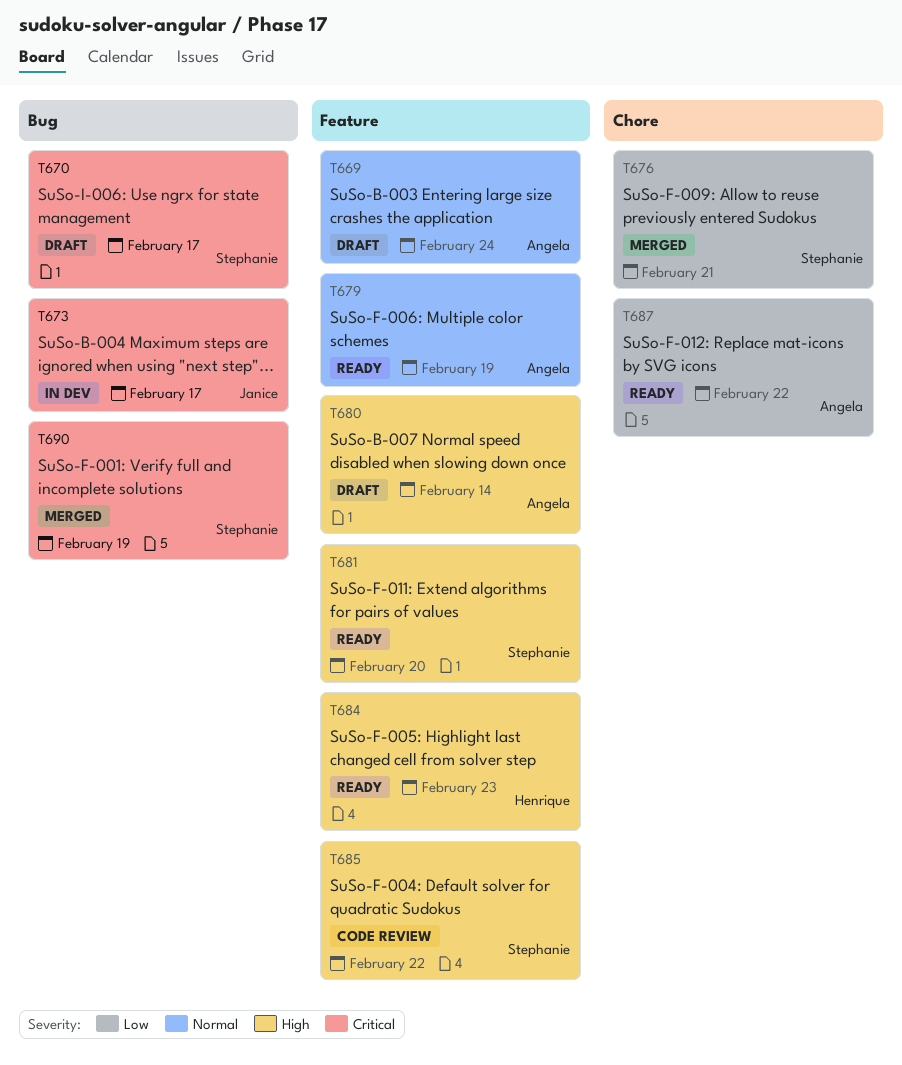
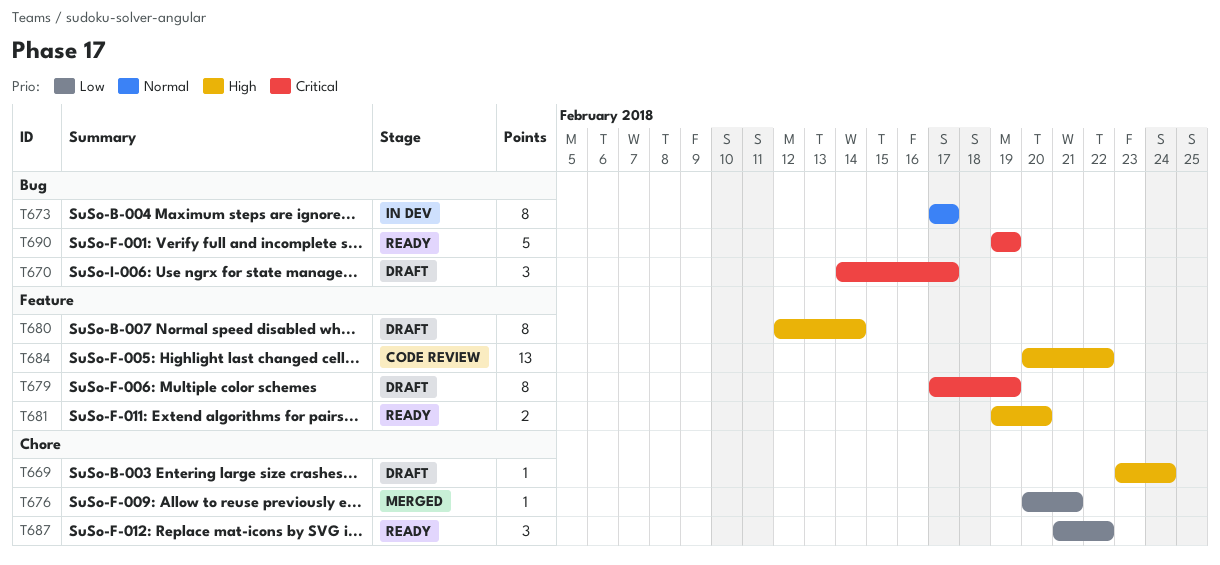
T669, priority: Normal -> High
T669, label: Feature -> Chore
T673, priority: Critical -> Normal
T679, status: Ready -> Draft
T679, priority: Normal -> Critical
T684, status: Ready -> Code review
T684, due: Feb 23 -> Feb 22
T685: present -> none
T690, status: Merged -> Ready

